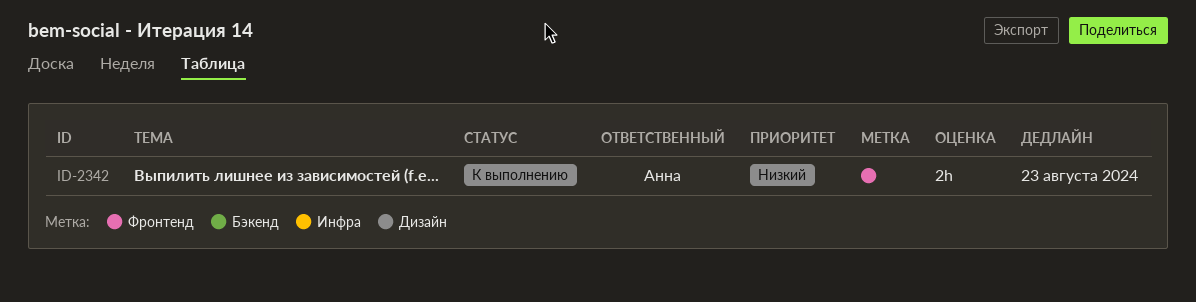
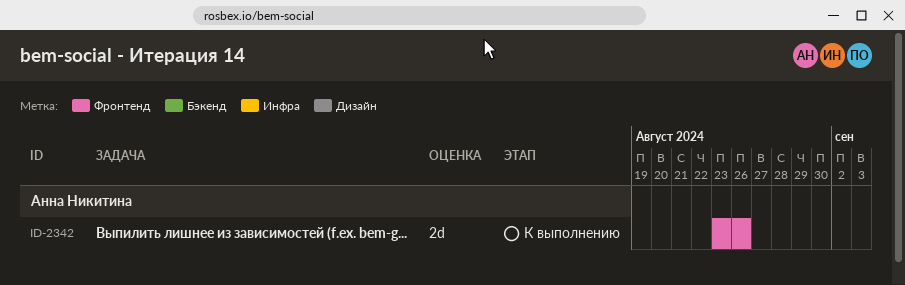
ID-2342, estimate: 2h -> 2d
ID-2342, due: Aug 23 -> Aug 26

